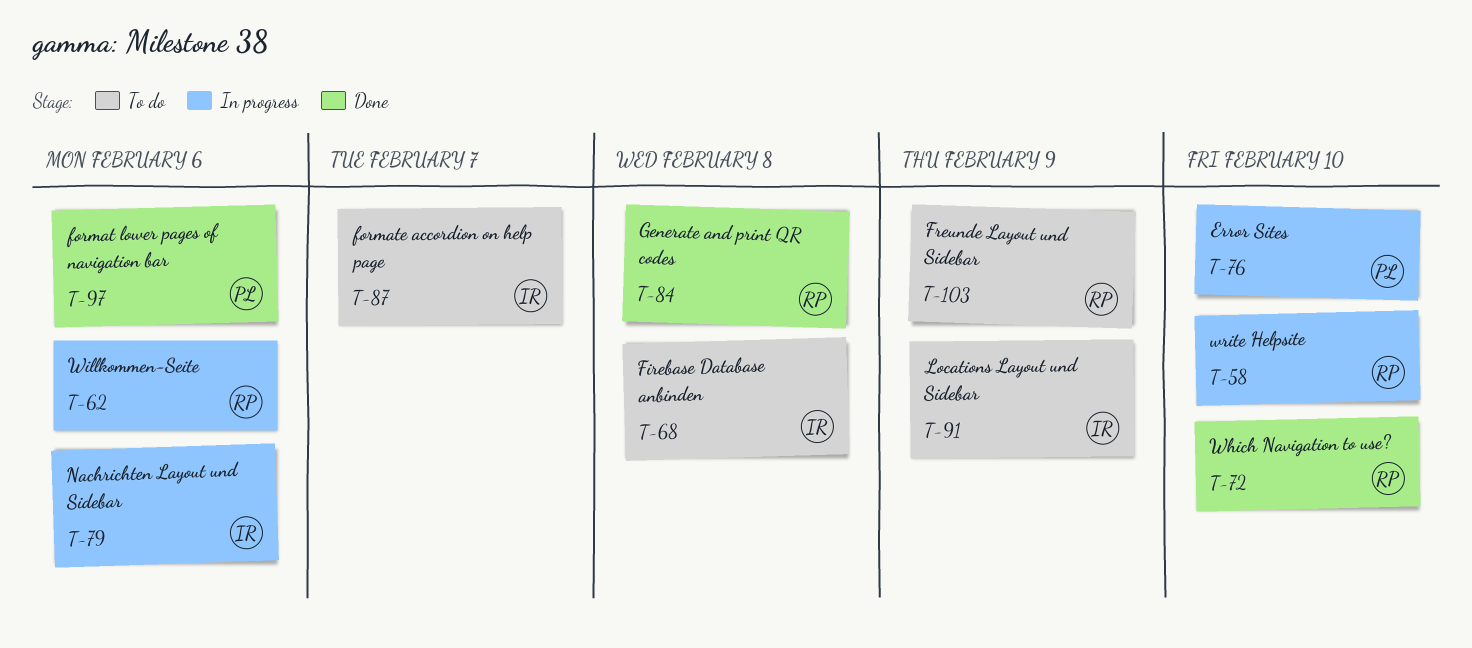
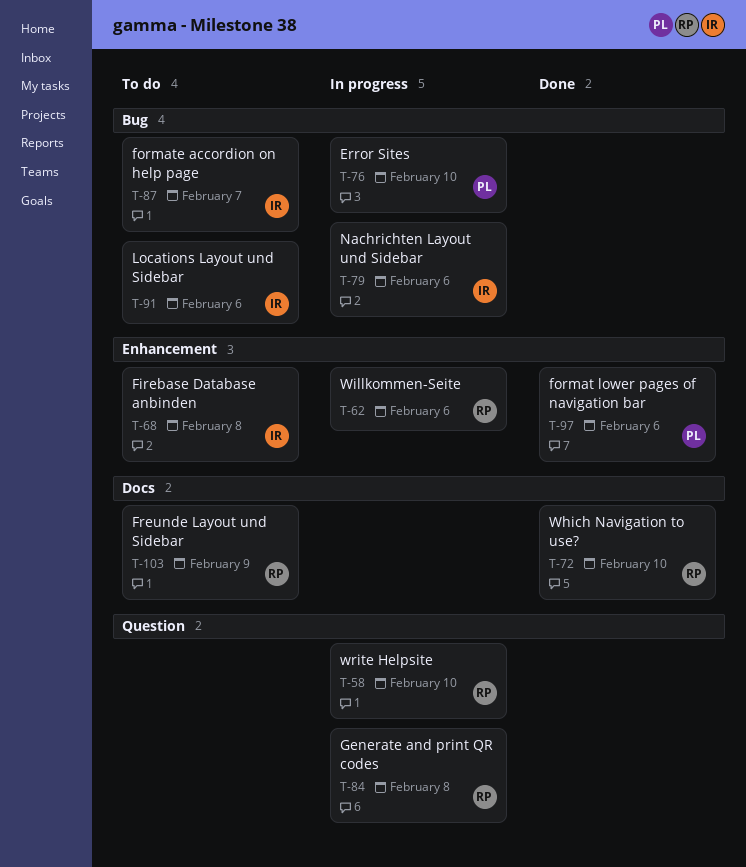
T-84, status: Done -> In progress
T-91, due: Feb 9 -> Feb 6

